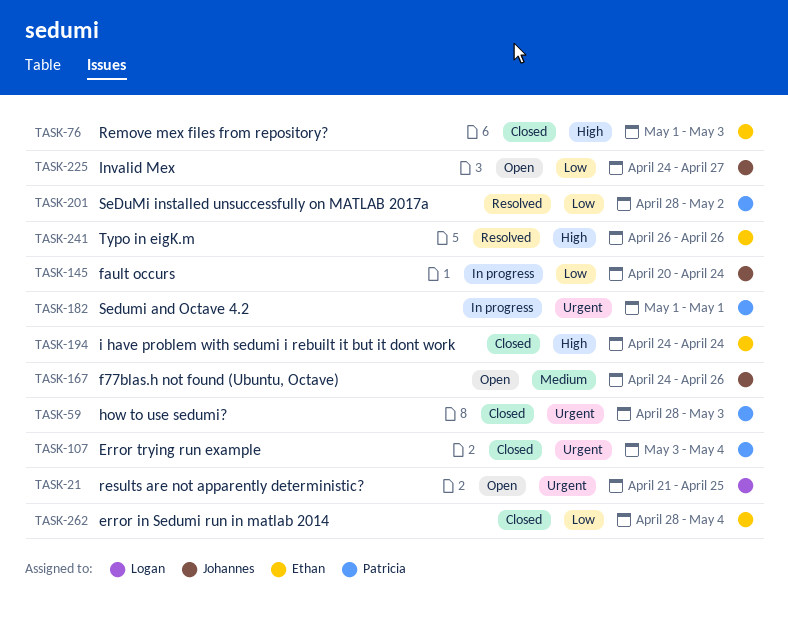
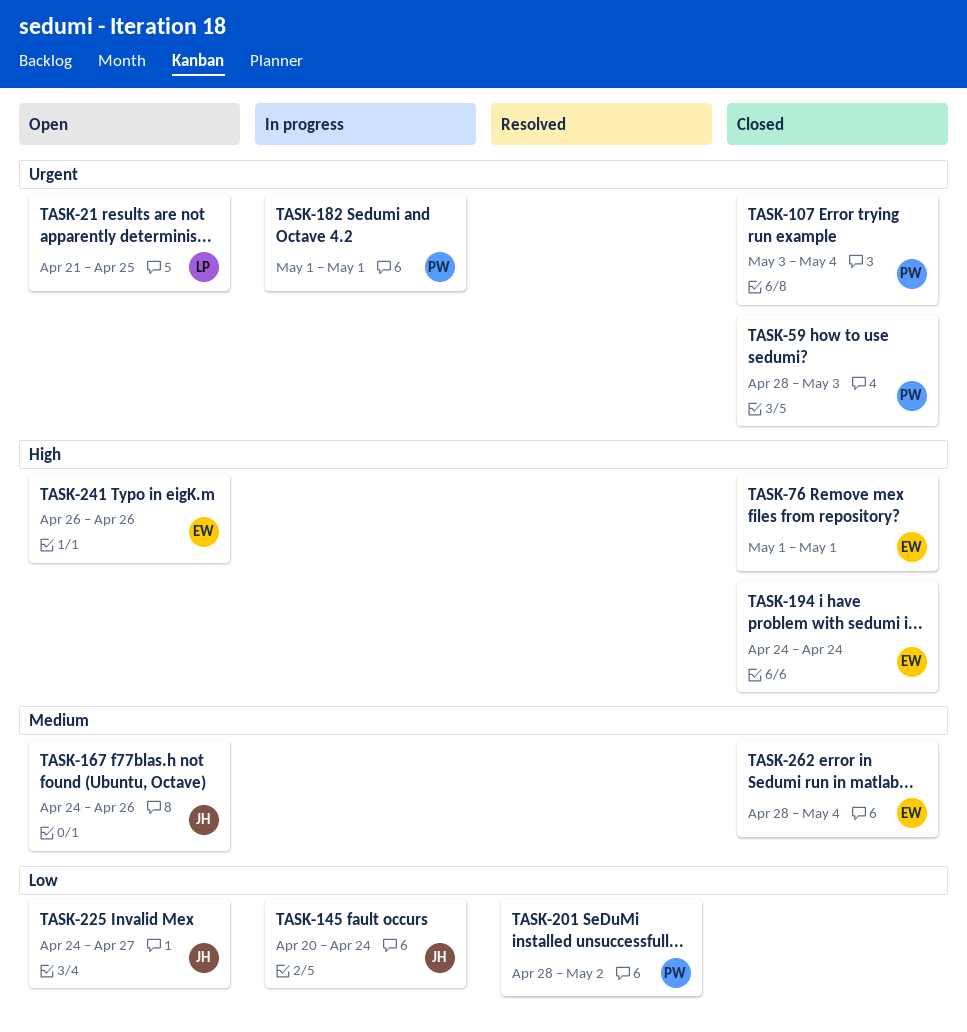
TASK-76, due: May 3 -> May 1
TASK-241, status: Resolved -> Open
TASK-262, priority: Low -> Medium

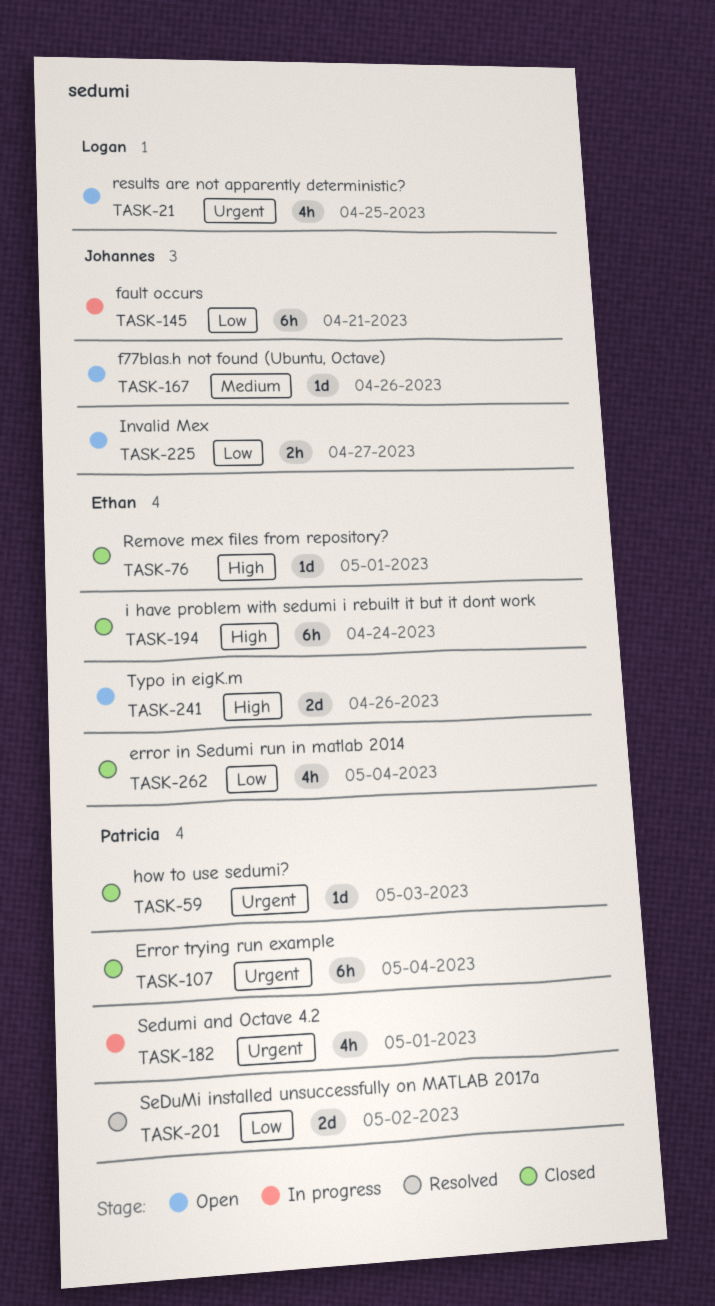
TASK-145, due: Apr 24 -> Apr 21
TASK-262, priority: Medium -> Low

